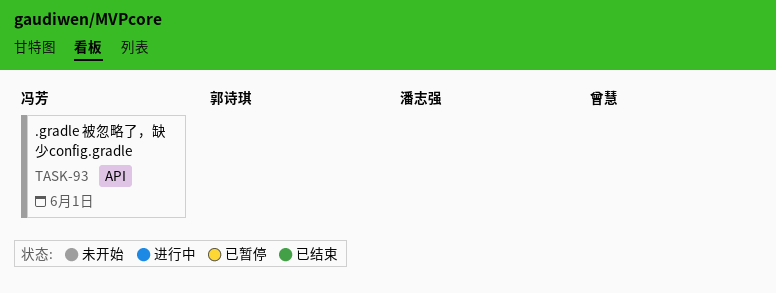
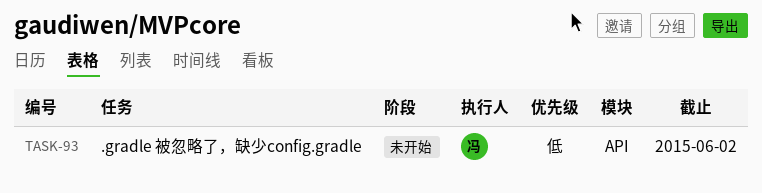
TASK-93, due: Jun 1 -> Jun 2

